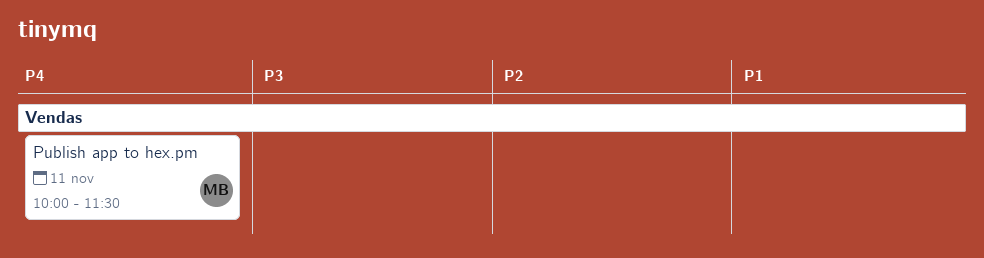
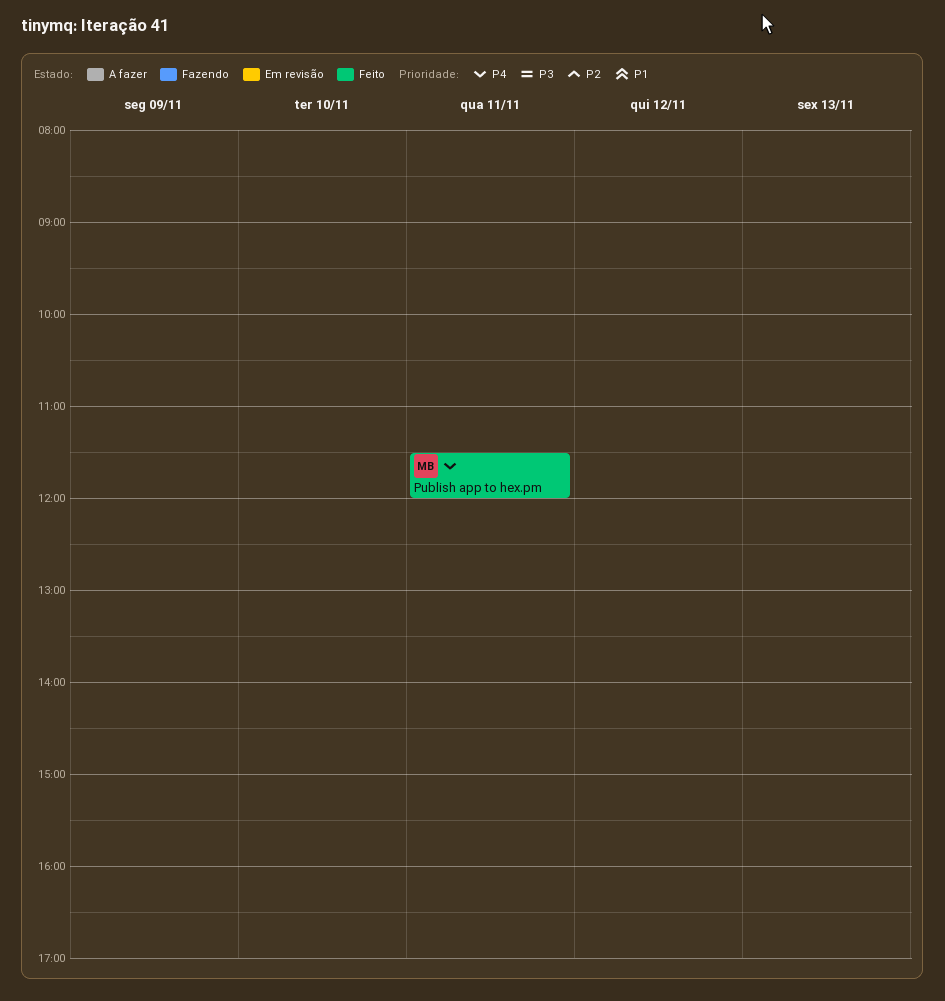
Publish app to hex.pm, begins: 10:00 -> 11:30
Publish app to hex.pm, ends: 11:30 -> 12:00

